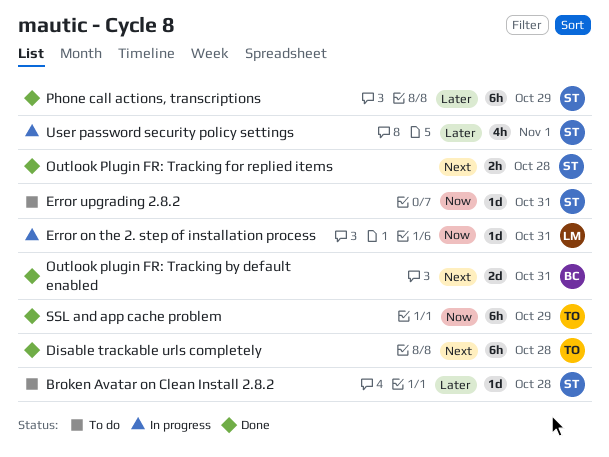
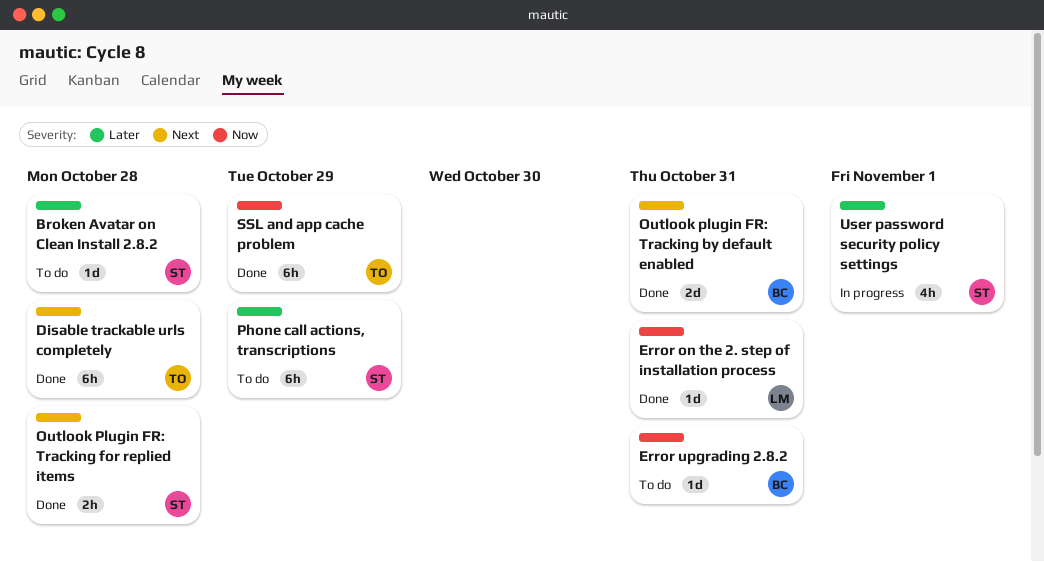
Error on the 2. step of installation process, status: In progress -> Done
Error upgrading 2.8.2, owner: ST -> BC
Phone call actions, transcriptions, status: Done -> To do

